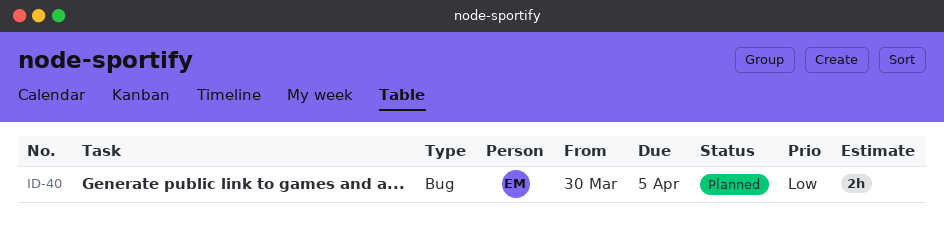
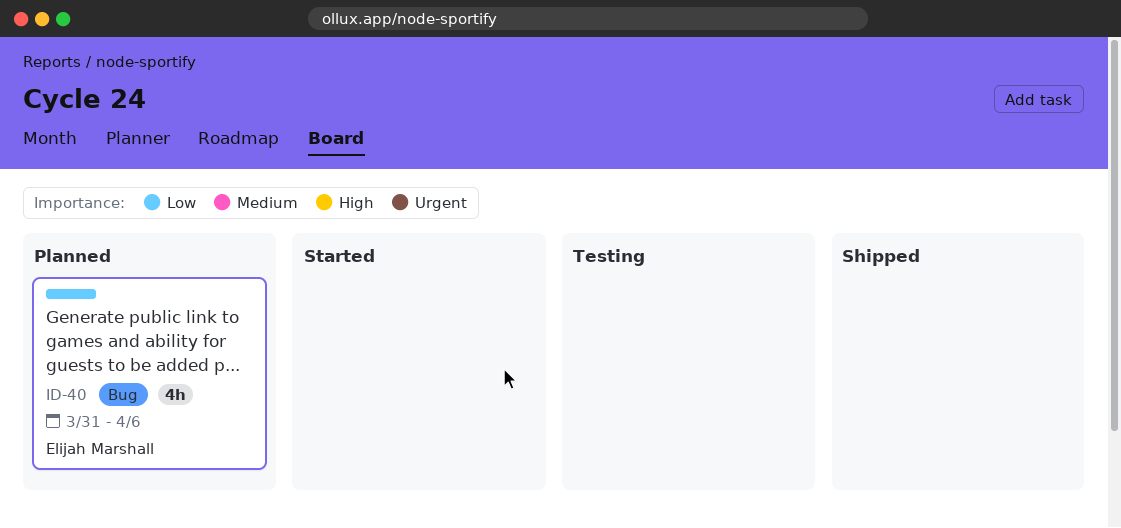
ID-40, estimate: 2h -> 4h
ID-40, start: Mar 30 -> Mar 31
ID-40, due: Apr 5 -> Apr 6

